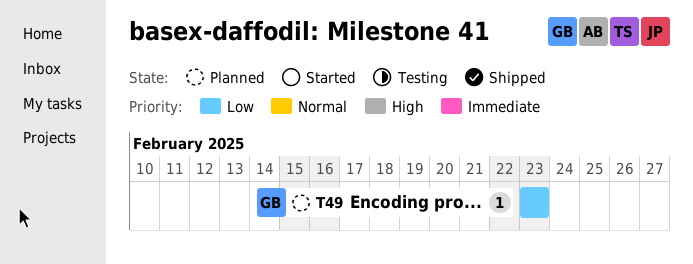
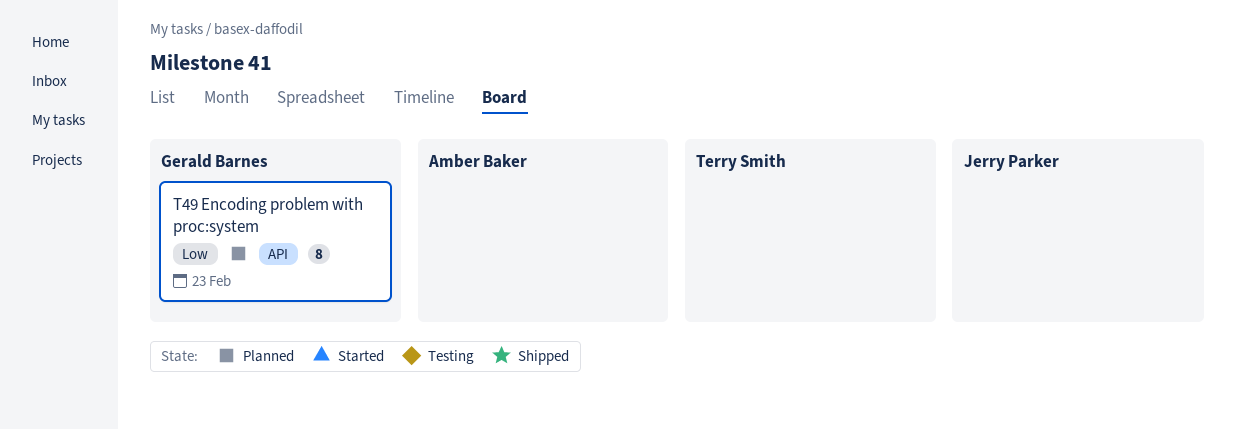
T49, estimate: 1 -> 8

